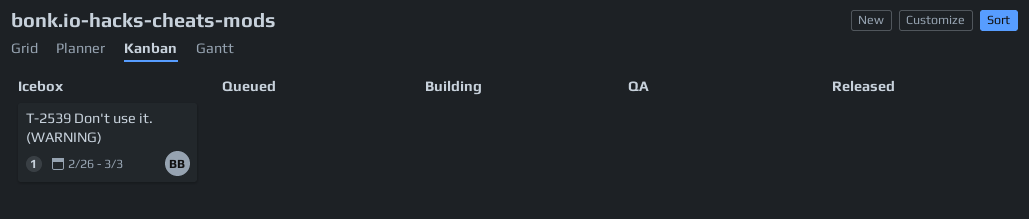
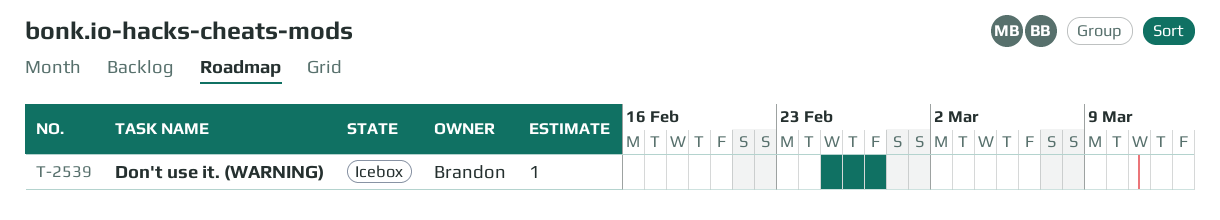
T-2539, start: Feb 26 -> Feb 25
T-2539, due: Mar 3 -> Feb 27

